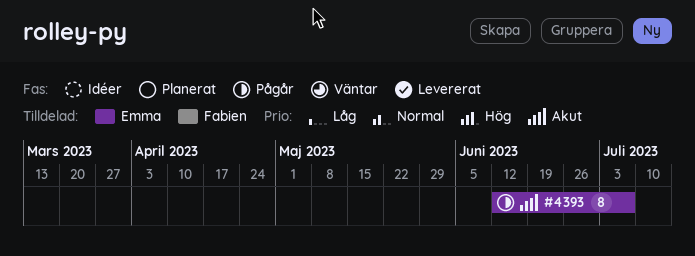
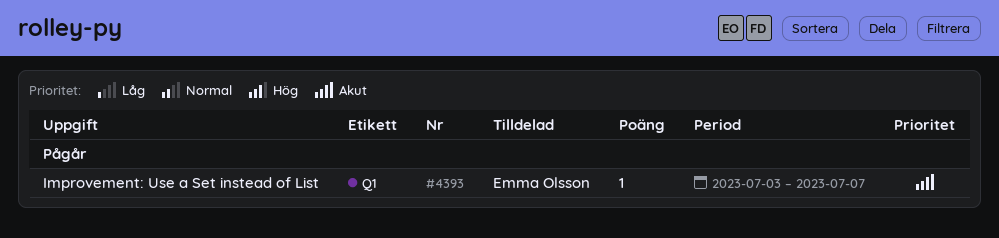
#4393, estimate: 8 -> 1
#4393, start: Jun 12 -> Jul 3

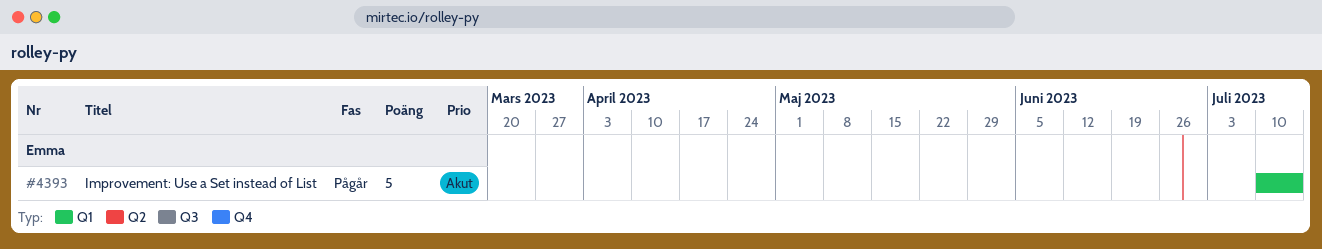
#4393, estimate: 1 -> 5
#4393, start: Jul 3 -> Jul 10
#4393, due: Jul 7 -> Jul 14

